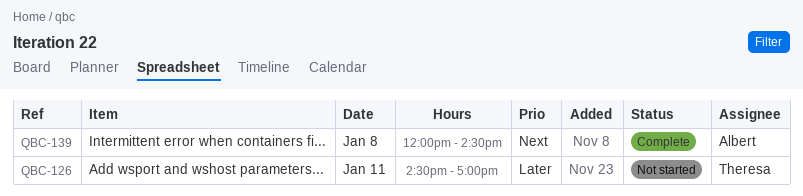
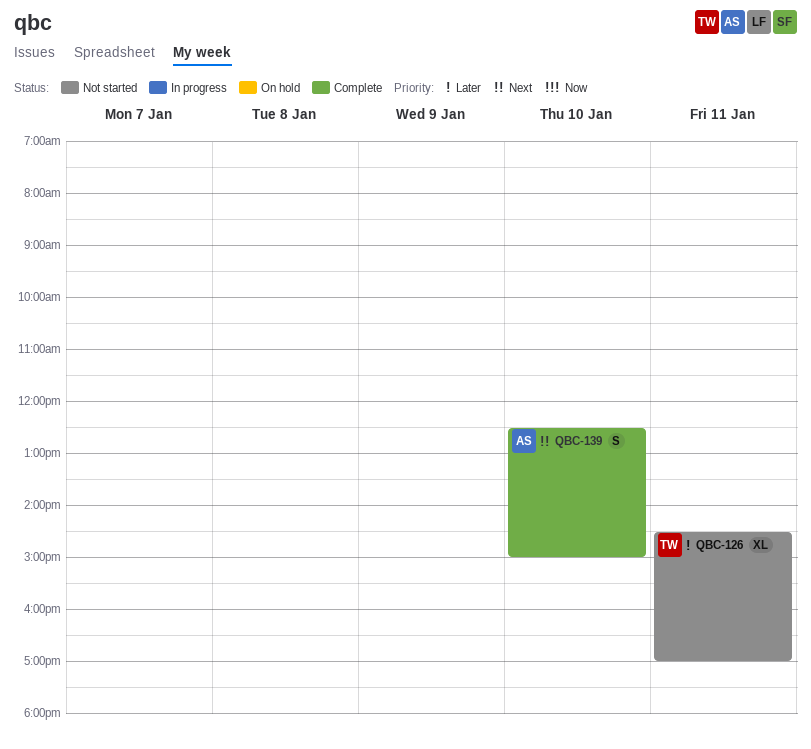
QBC-139, day: Jan 8 -> Jan 10
QBC-139, begins: 12:00 -> 12:30
QBC-139, ends: 14:30 -> 15:00

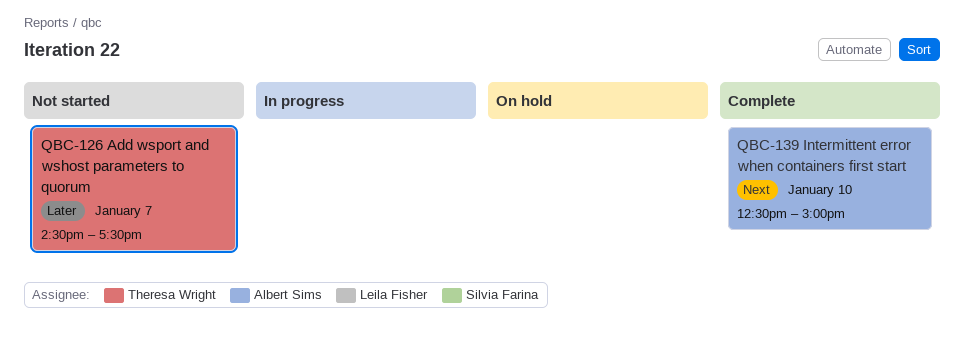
QBC-126, day: Jan 11 -> Jan 7
QBC-126, ends: 17:00 -> 17:30

